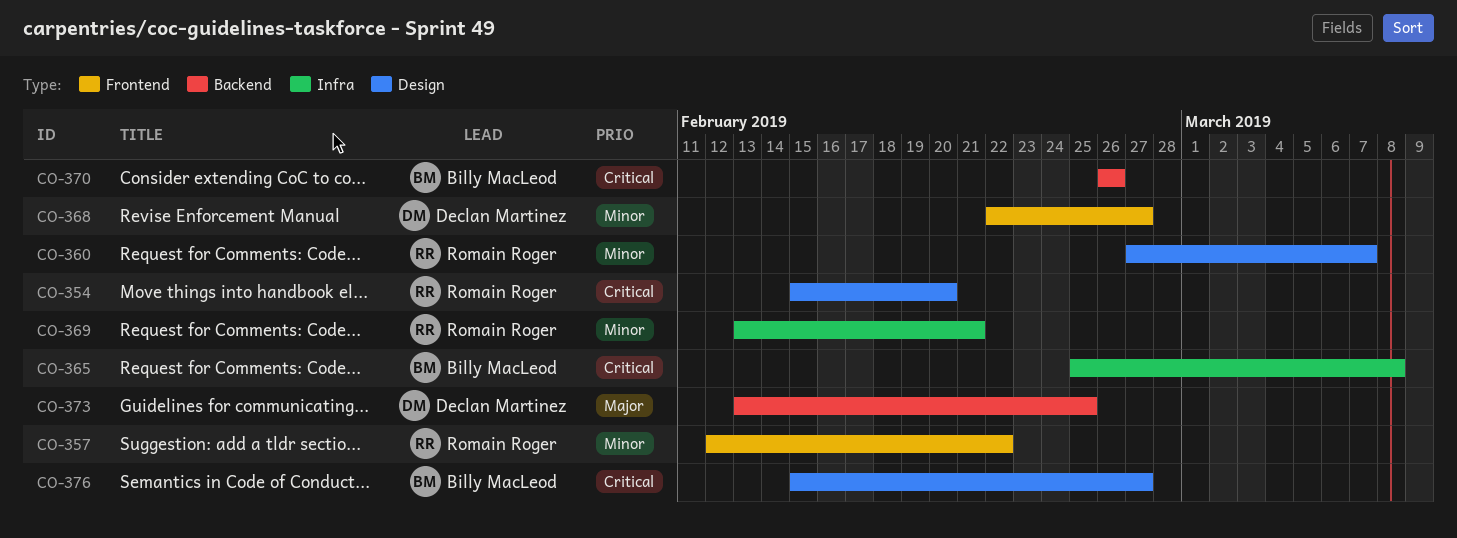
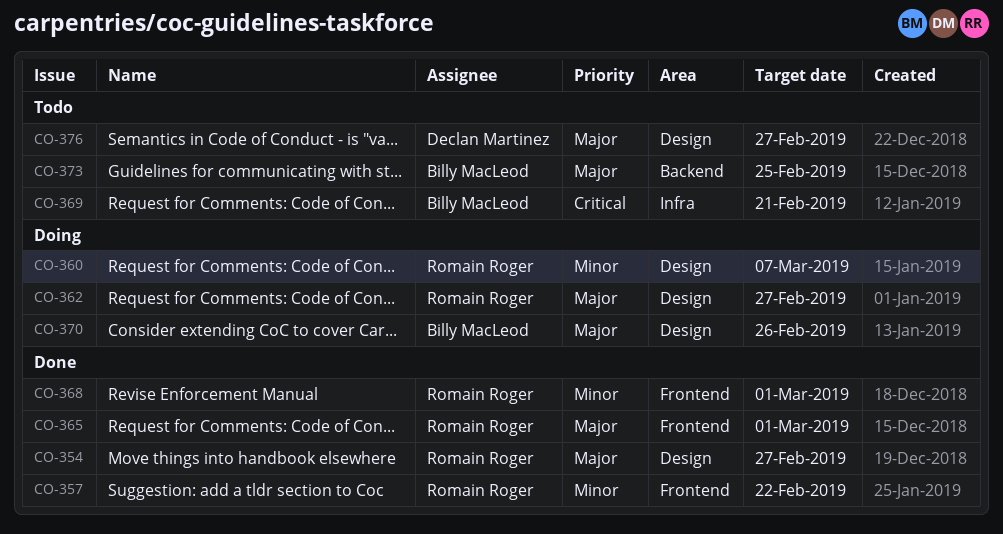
CO-354, priority: Critical -> Major
CO-354, due: Feb 20 -> Feb 27
CO-362: none -> present
CO-365, owner: Billy MacLeod -> Romain Roger
CO-365, priority: Critical -> Major
CO-365, label: Infra -> Frontend
CO-365, due: Mar 8 -> Mar 1
CO-368, owner: Declan Martinez -> Romain Roger
CO-368, due: Feb 27 -> Mar 1
CO-369, owner: Romain Roger -> Billy MacLeod
CO-369, priority: Minor -> Critical
CO-370, priority: Critical -> Major
CO-370, label: Backend -> Design
CO-373, owner: Declan Martinez -> Billy MacLeod
CO-376, owner: Billy MacLeod -> Declan Martinez
CO-376, priority: Critical -> Major

